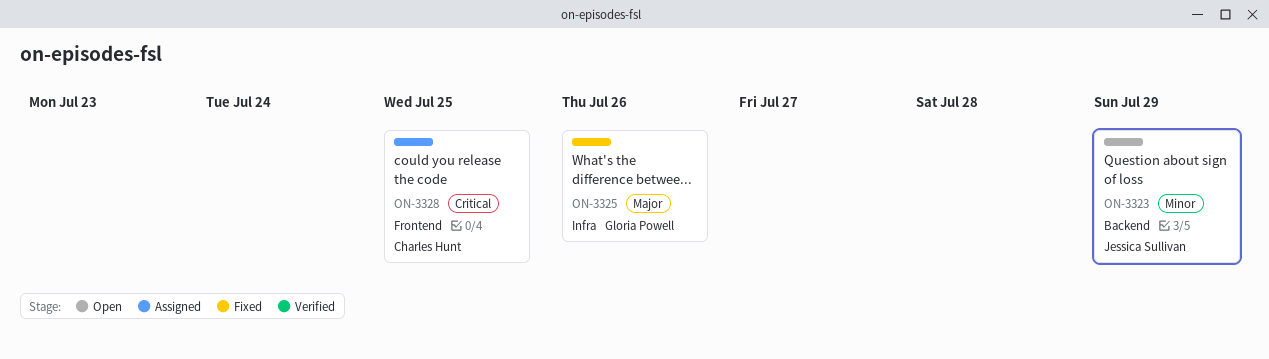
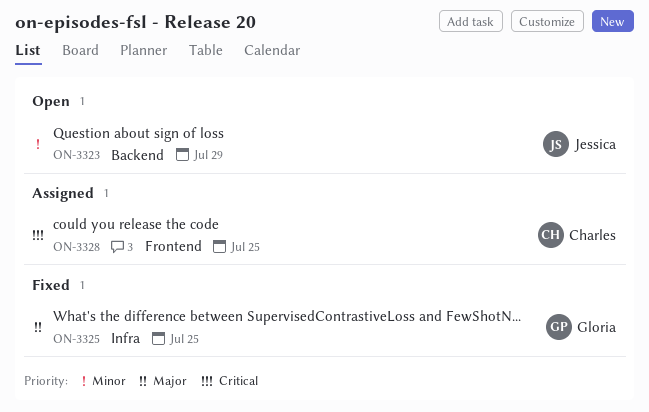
ON-3325, due: Jul 26 -> Jul 25

